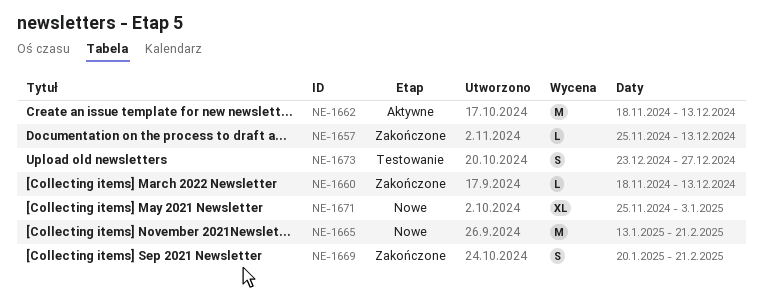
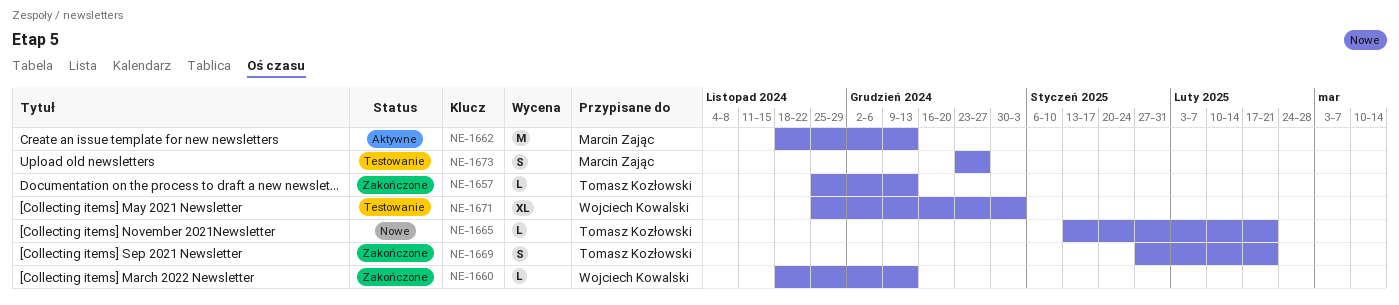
NE-1665, estimate: M -> L
NE-1669, start: Jan 20 -> Jan 27
NE-1671, status: Nowe -> Testowanie

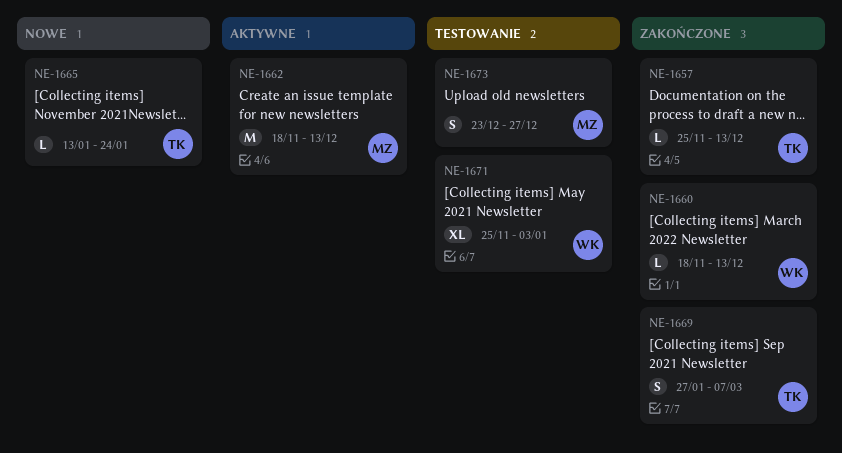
NE-1665, due: Feb 21 -> Jan 24
NE-1669, due: Feb 21 -> Mar 7

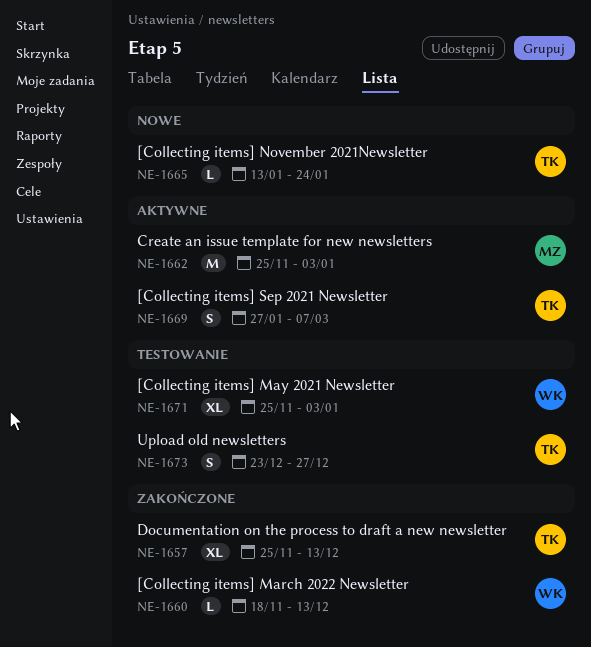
NE-1657, estimate: L -> XL
NE-1662, start: Nov 18 -> Nov 25
NE-1662, due: Dec 13 -> Jan 3
NE-1669, status: Zakończone -> Aktywne
NE-1673, owner: MZ -> TK

